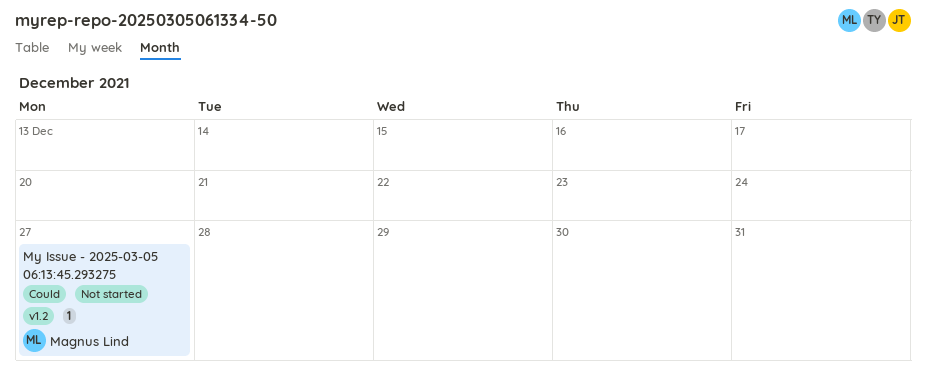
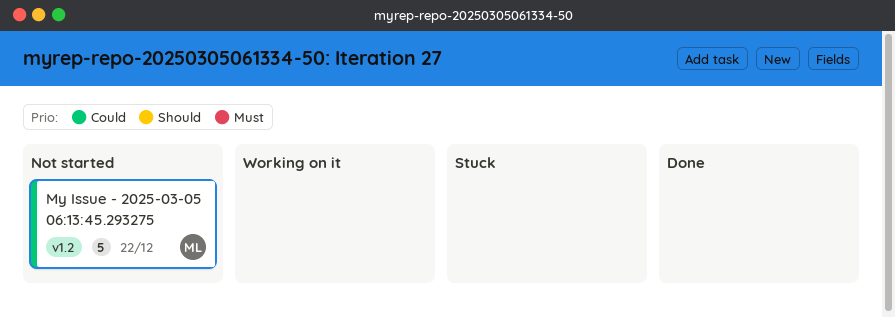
My Issue - 2025-03-05 06:13:45.293275, estimate: 1 -> 5
My Issue - 2025-03-05 06:13:45.293275, due: Dec 27 -> Dec 22

